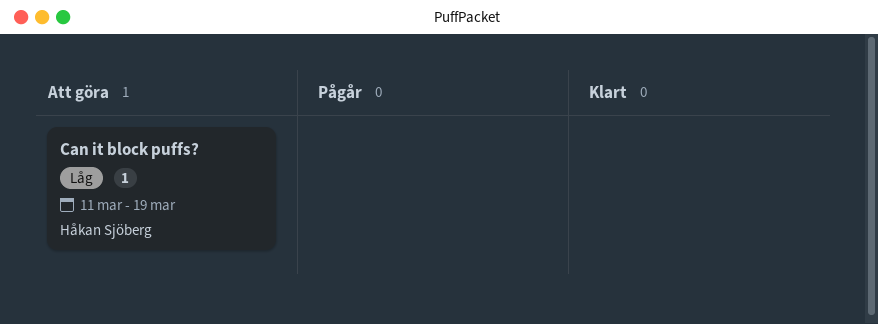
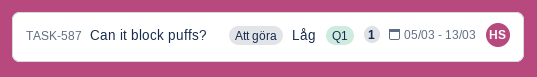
Can it block puffs?, start: Mar 11 -> Mar 5
Can it block puffs?, due: Mar 19 -> Mar 13

